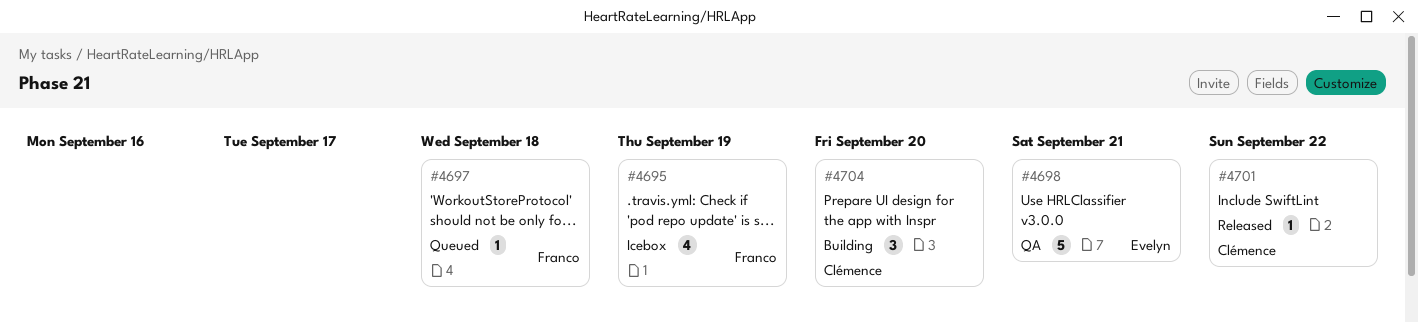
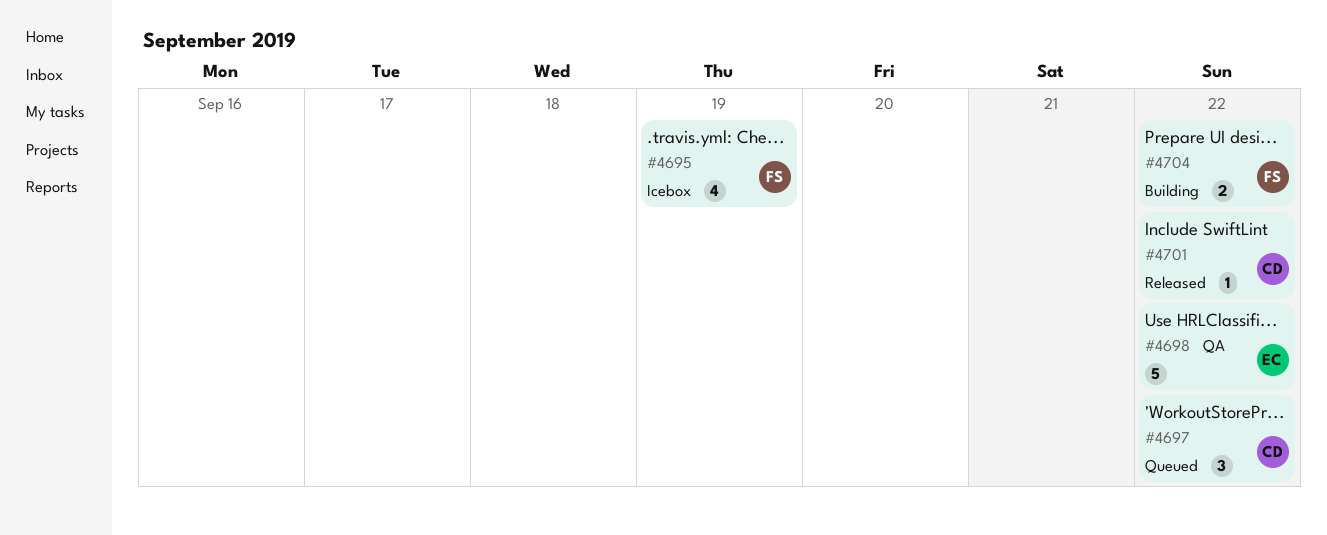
#4697, owner: Franco -> Clémence
#4697, estimate: 1 -> 3
#4697, due: Sep 18 -> Sep 22
#4698, due: Sep 21 -> Sep 22
#4704, owner: Clémence -> Franco
#4704, estimate: 3 -> 2
#4704, due: Sep 20 -> Sep 22

